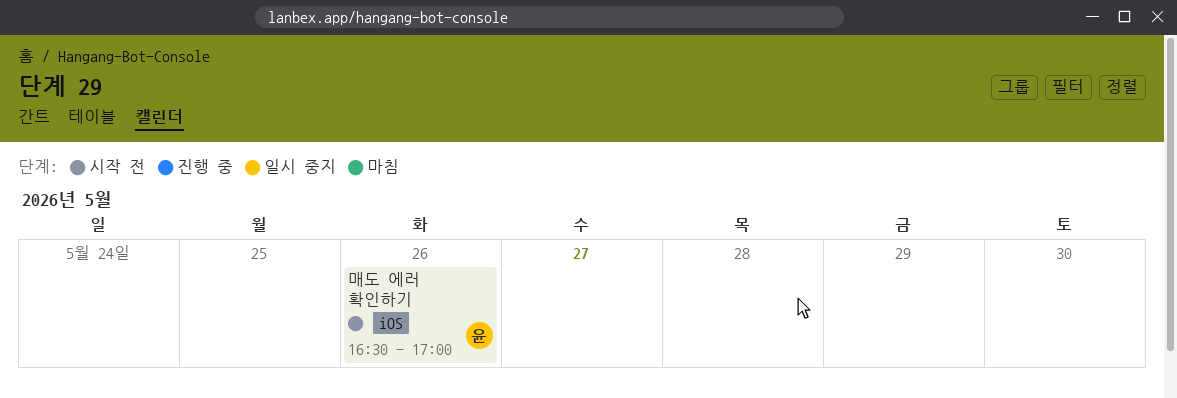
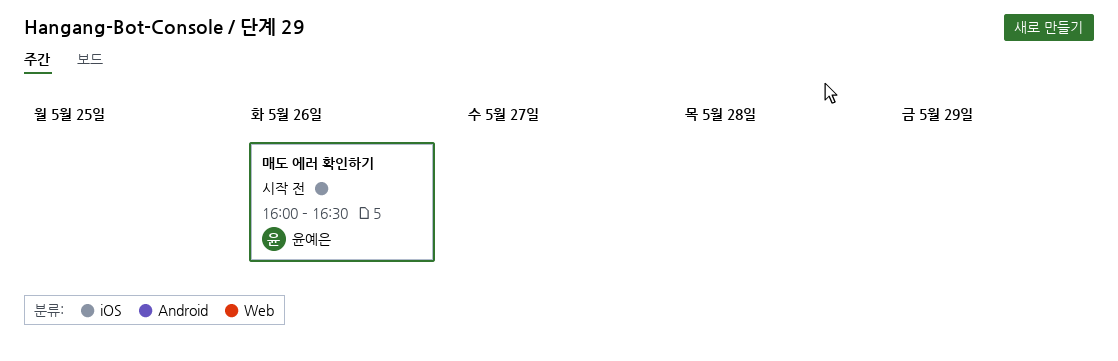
매도 에러 확인하기, begins: 16:30 -> 16:00
매도 에러 확인하기, ends: 17:00 -> 16:30

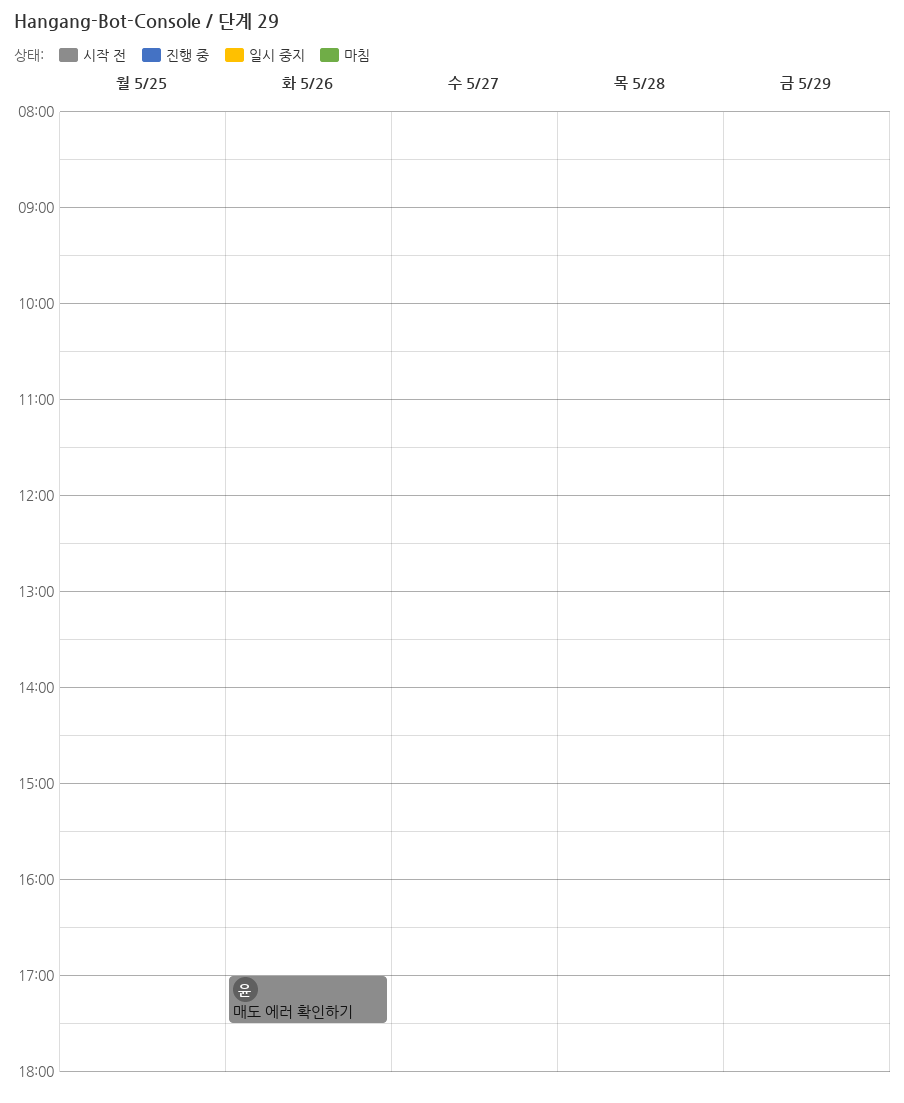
매도 에러 확인하기, begins: 16:00 -> 17:00
매도 에러 확인하기, ends: 16:30 -> 17:30

